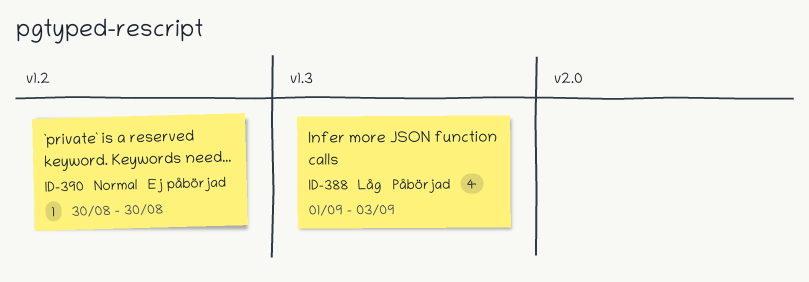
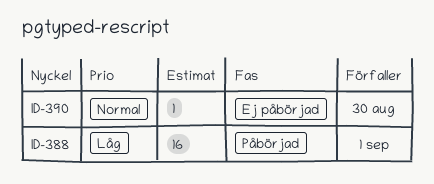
ID-388, estimate: 4 -> 16
ID-388, due: Sep 3 -> Sep 1

